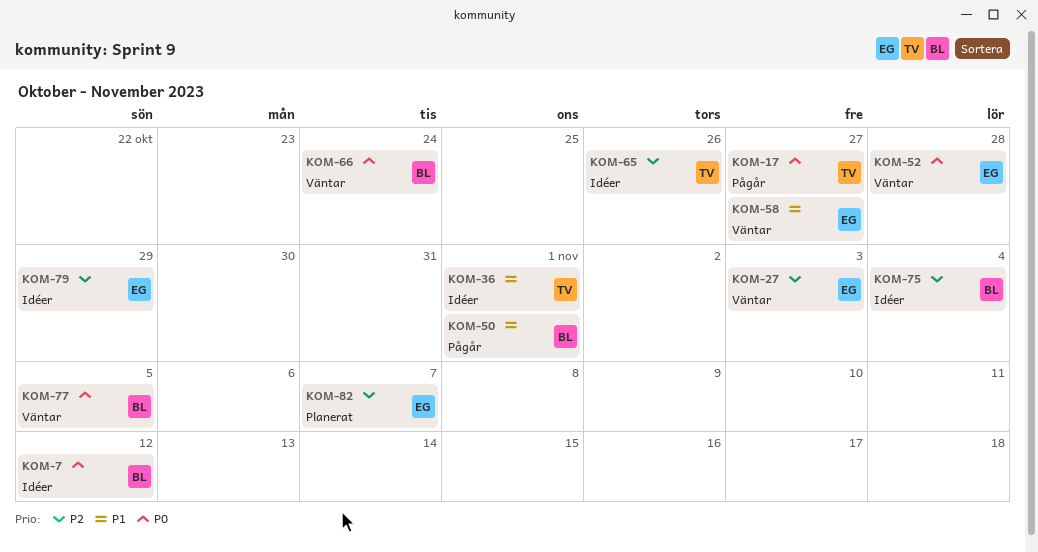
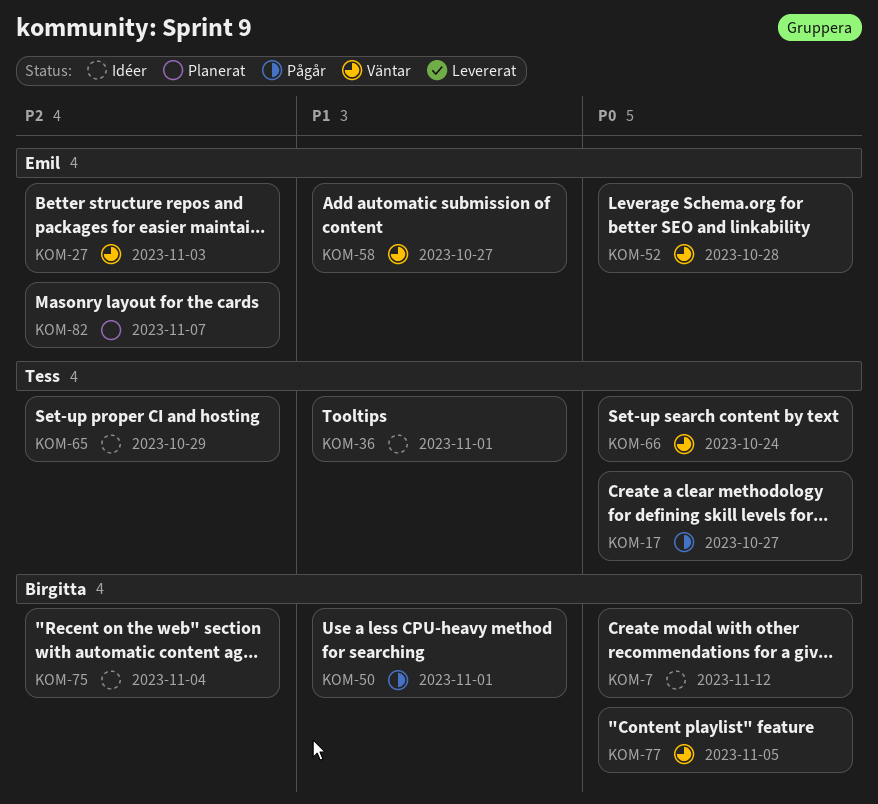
KOM-65, due: Oct 26 -> Oct 29
KOM-66, owner: Birgitta -> Tess
KOM-79: present -> none

